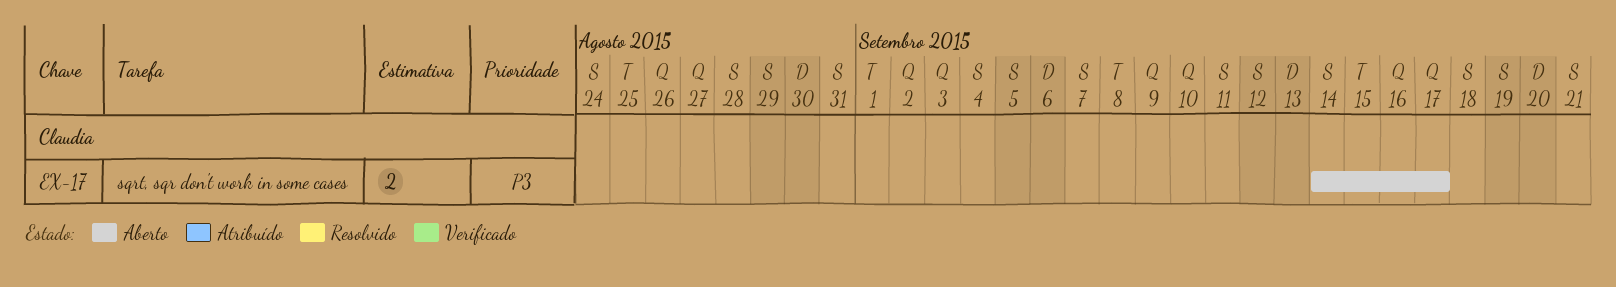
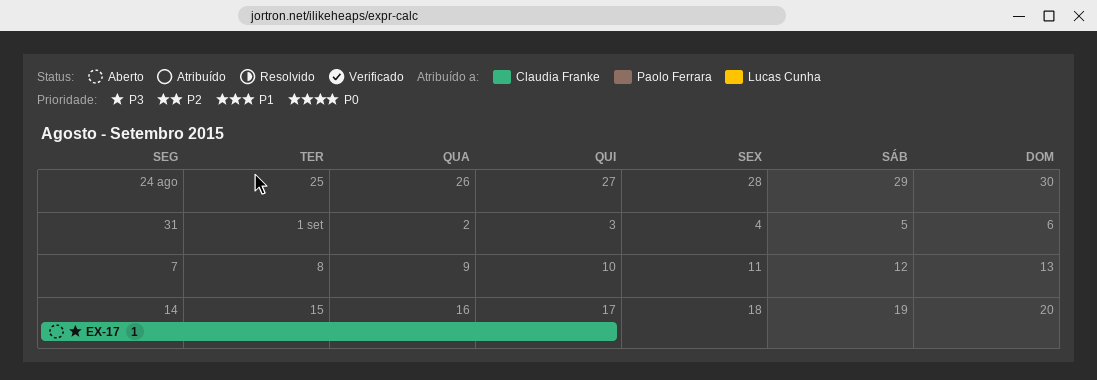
EX-17, estimate: 2 -> 1

